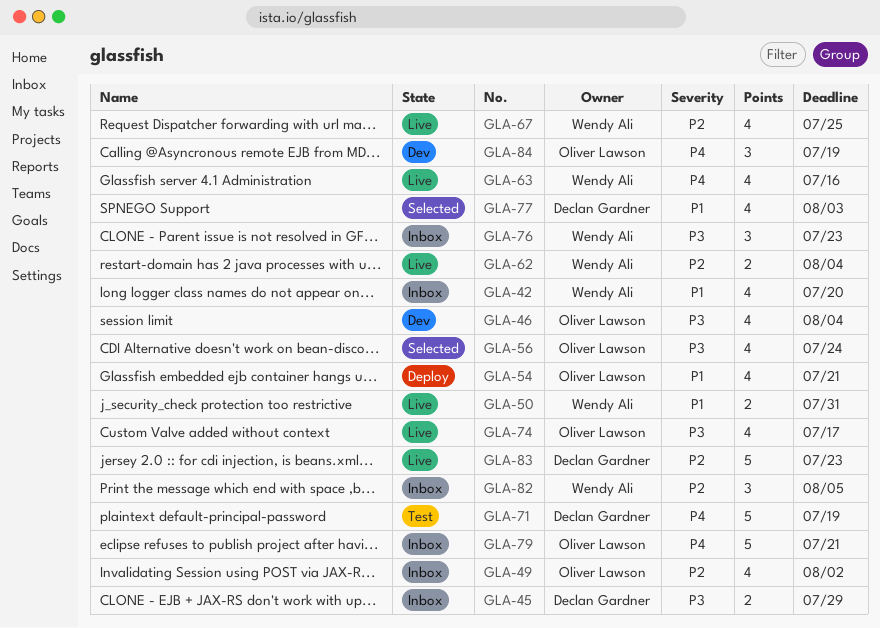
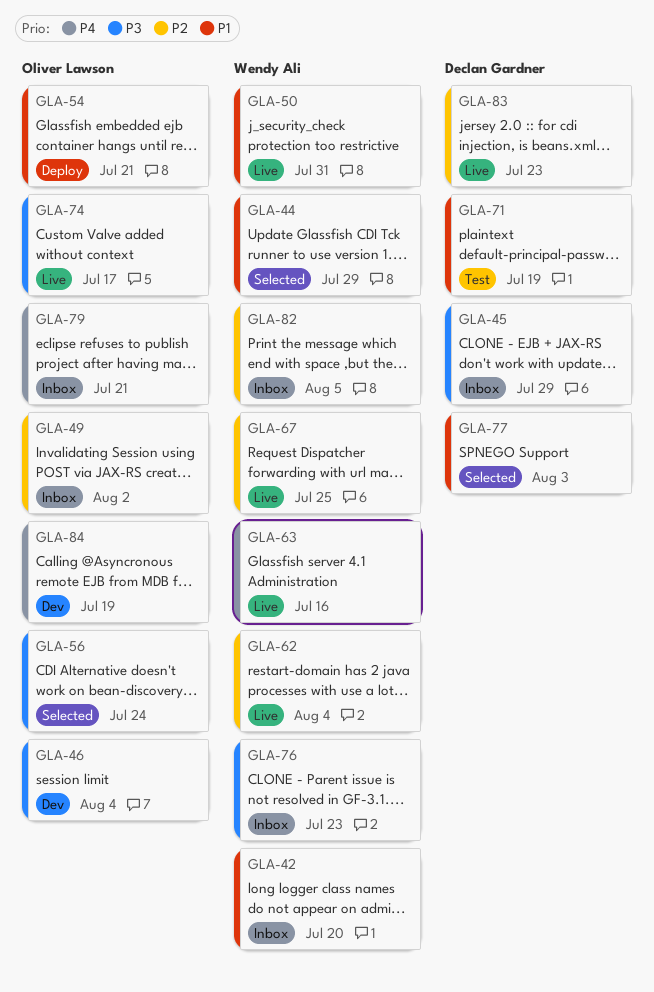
GLA-44: none -> present
GLA-71, priority: P4 -> P1

